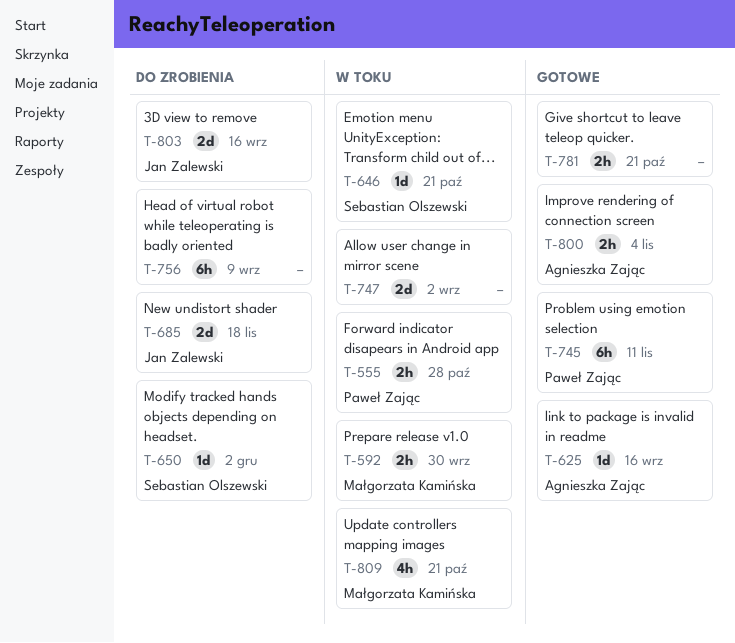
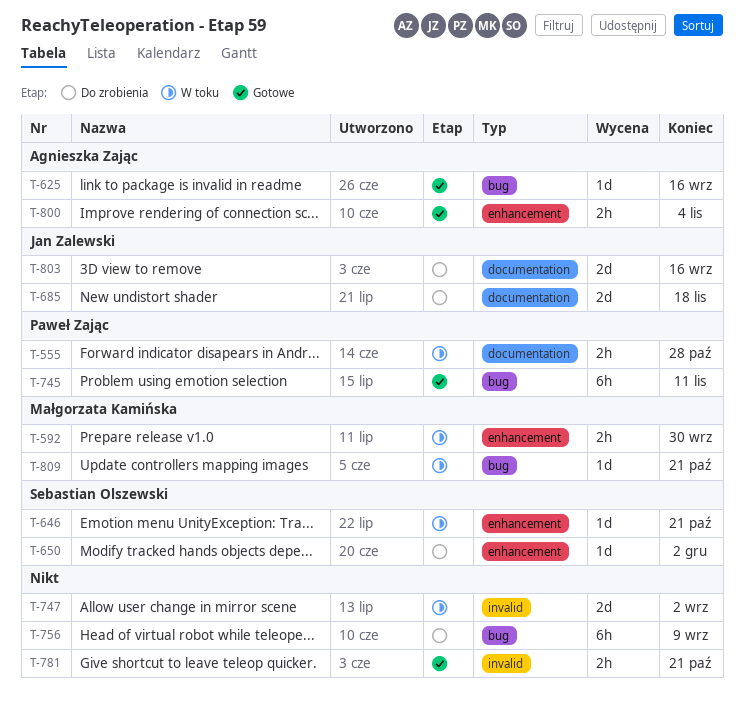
T-809, estimate: 4h -> 1d

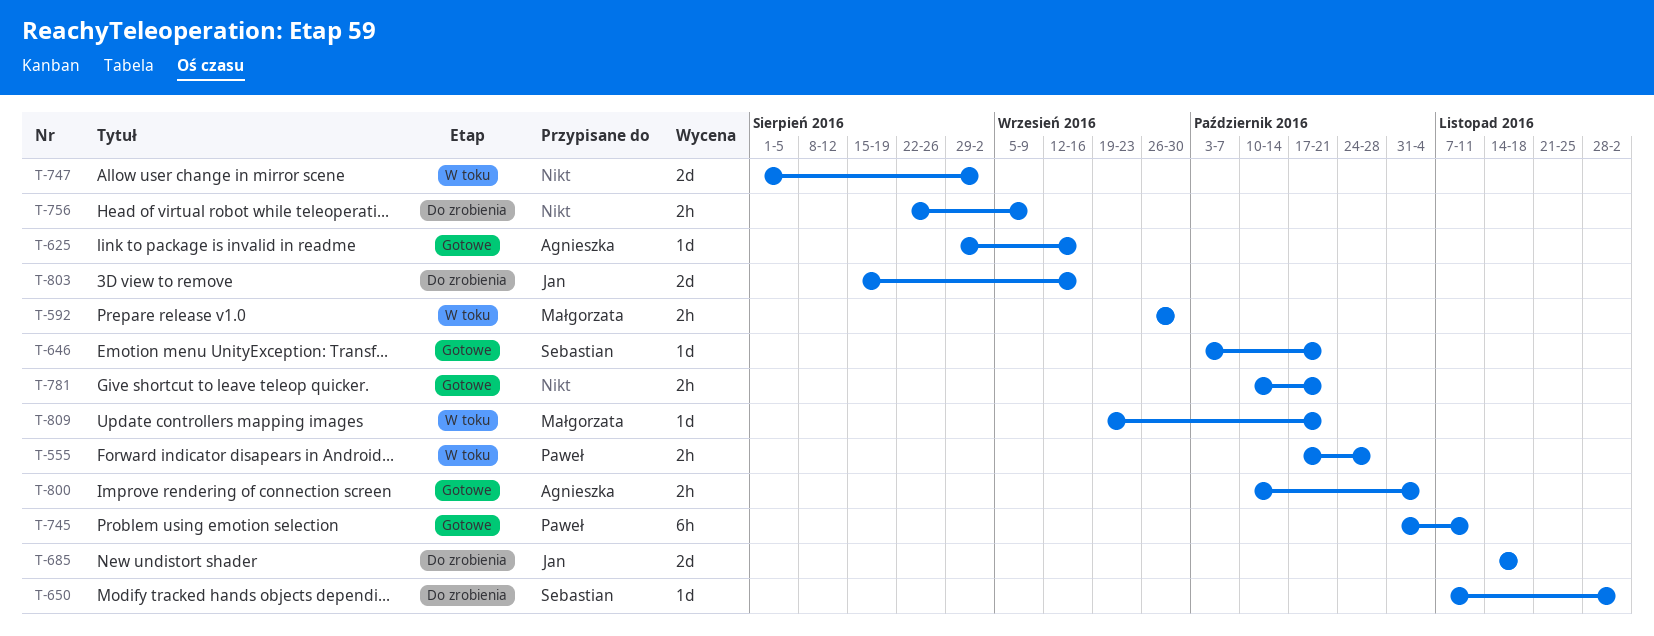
T-646, status: W toku -> Gotowe
T-756, estimate: 6h -> 2h

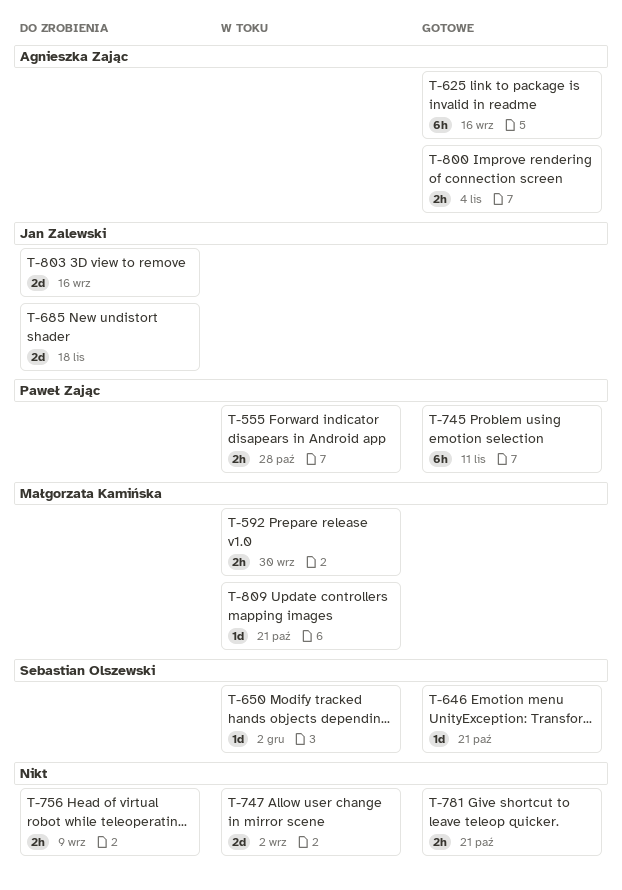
T-625, estimate: 1d -> 6h
T-650, status: Do zrobienia -> W toku

